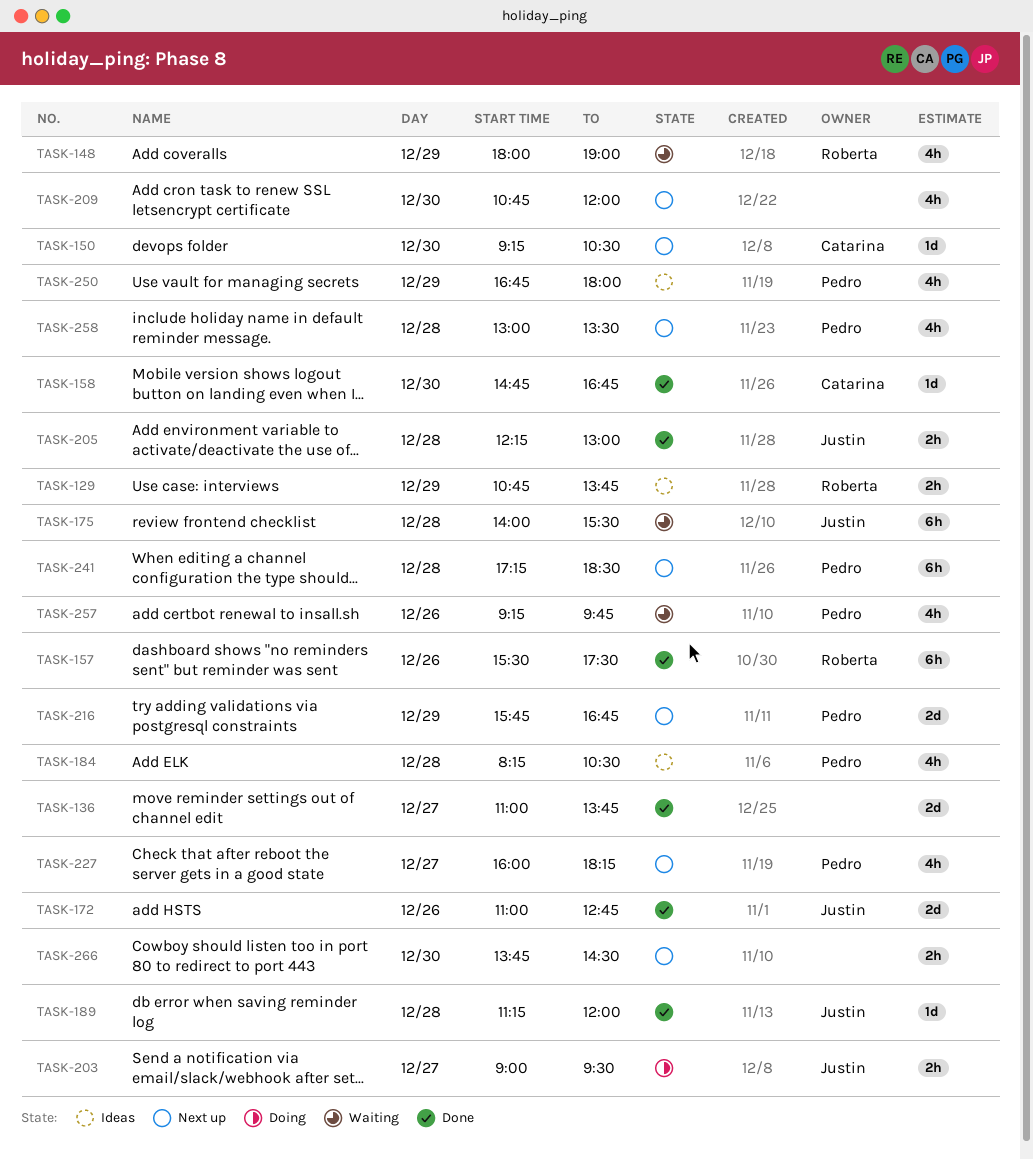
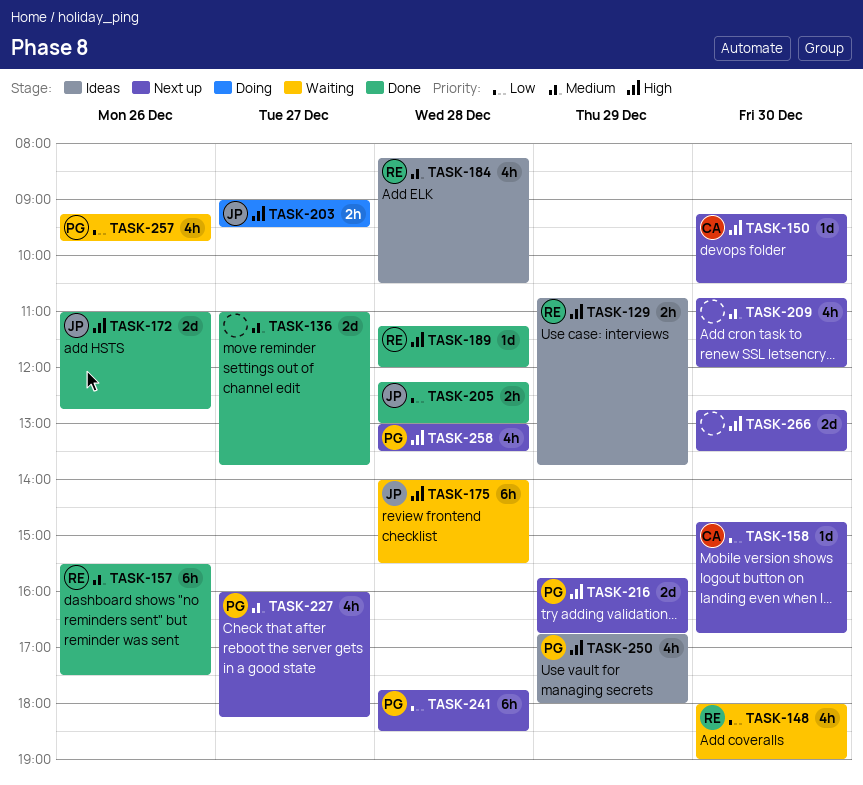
TASK-148, day: Dec 29 -> Dec 30
TASK-158, status: Done -> Next up
TASK-184, owner: Pedro -> Roberta
TASK-189, owner: Justin -> Roberta
TASK-241, begins: 17:15 -> 17:45
TASK-266, estimate: 2h -> 2d
TASK-266, begins: 13:45 -> 12:45
TASK-266, ends: 14:30 -> 13:30

